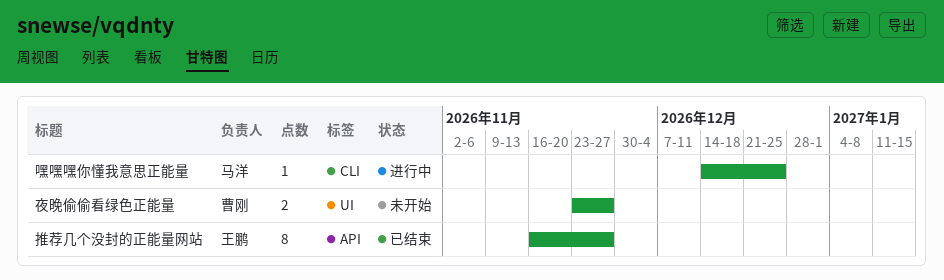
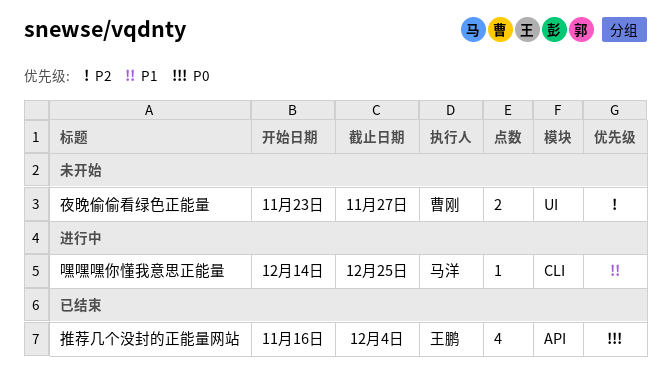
推荐几个没封的正能量网站, estimate: 8 -> 4
推荐几个没封的正能量网站, due: Nov 27 -> Dec 4

